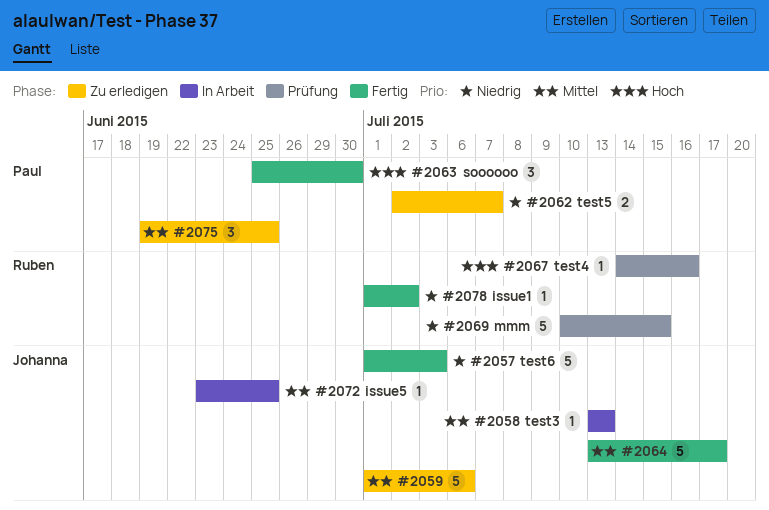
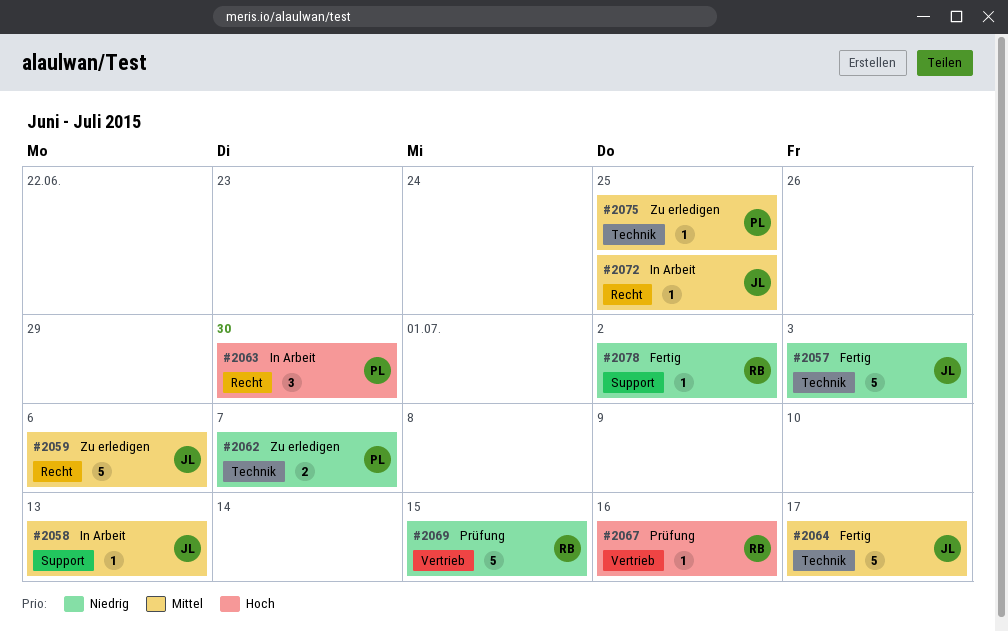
#2063, status: Fertig -> In Arbeit
#2075, estimate: 3 -> 1

